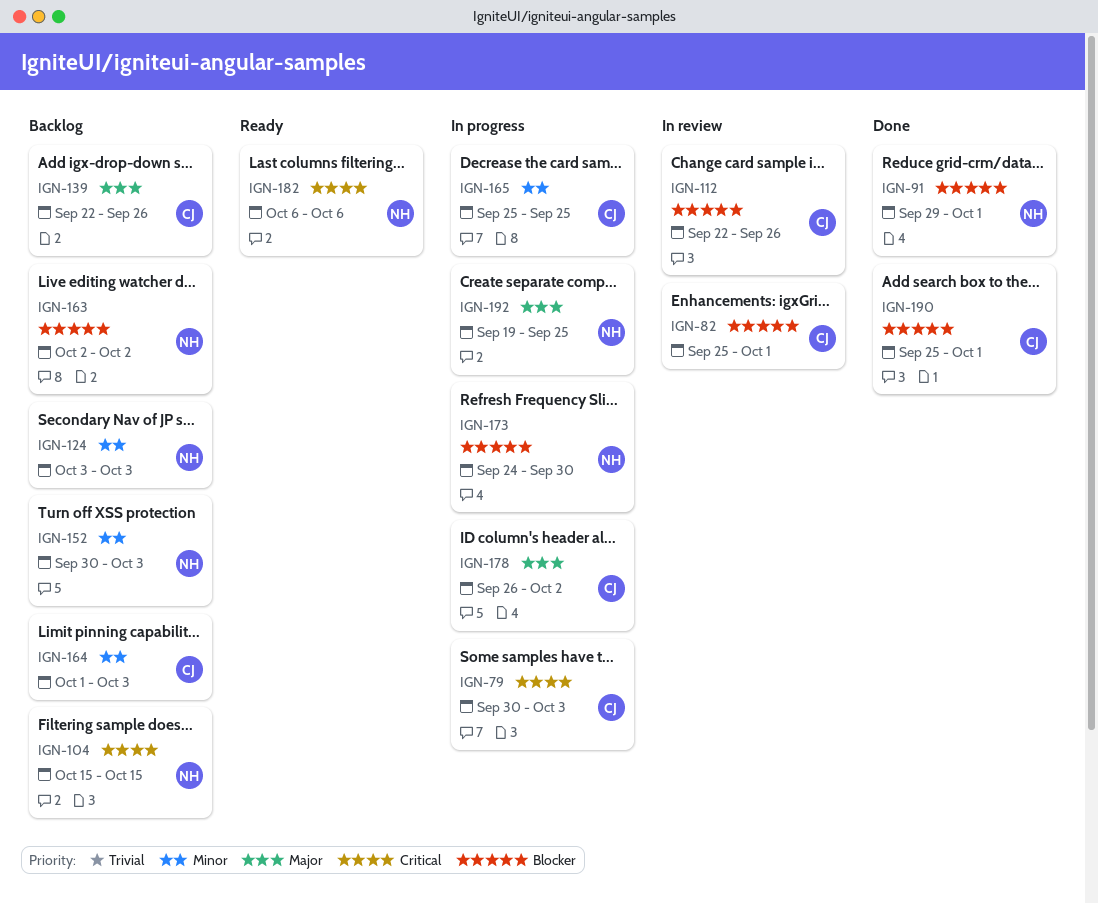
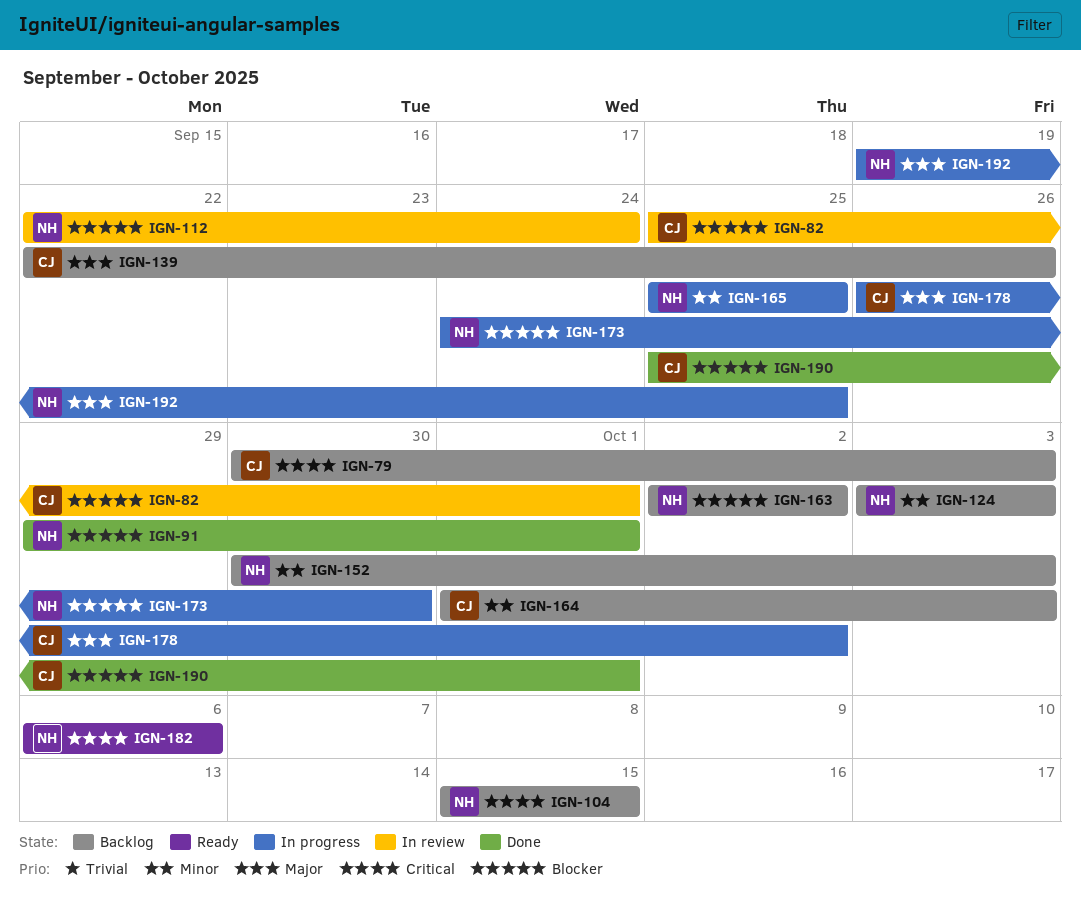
IGN-79, status: In progress -> Backlog
IGN-112, owner: CJ -> NH
IGN-112, due: Sep 26 -> Sep 24
IGN-165, owner: CJ -> NH

